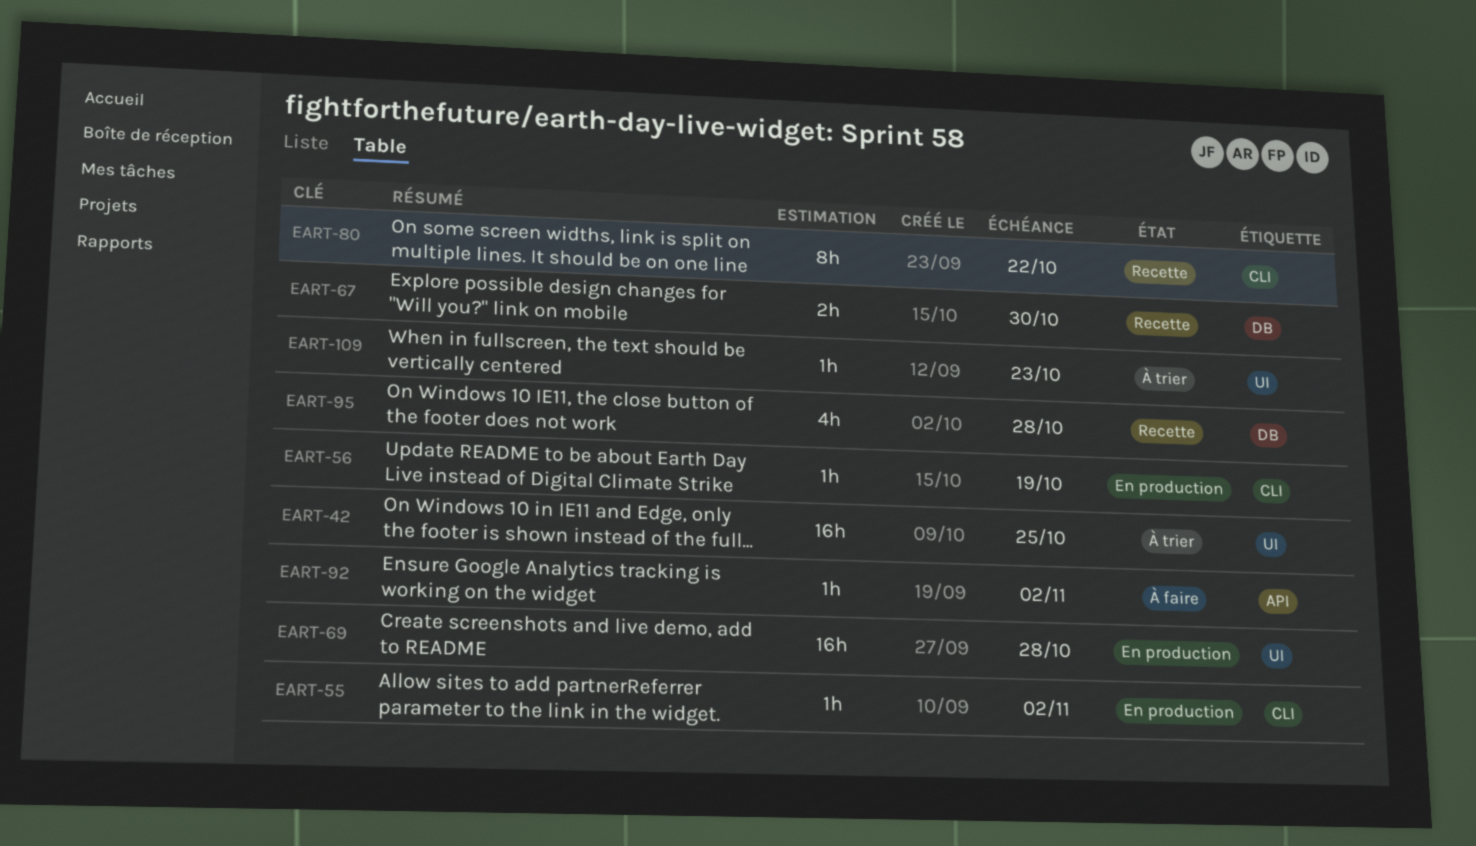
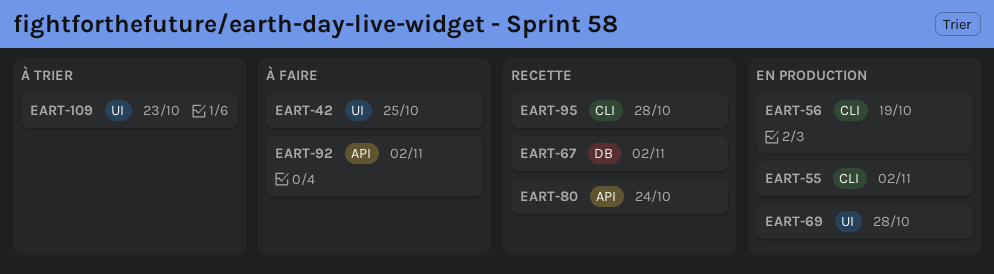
EART-42, status: À trier -> À faire
EART-67, due: Oct 30 -> Nov 2
EART-80, label: CLI -> API
EART-80, due: Oct 22 -> Oct 24
EART-95, label: DB -> CLI

